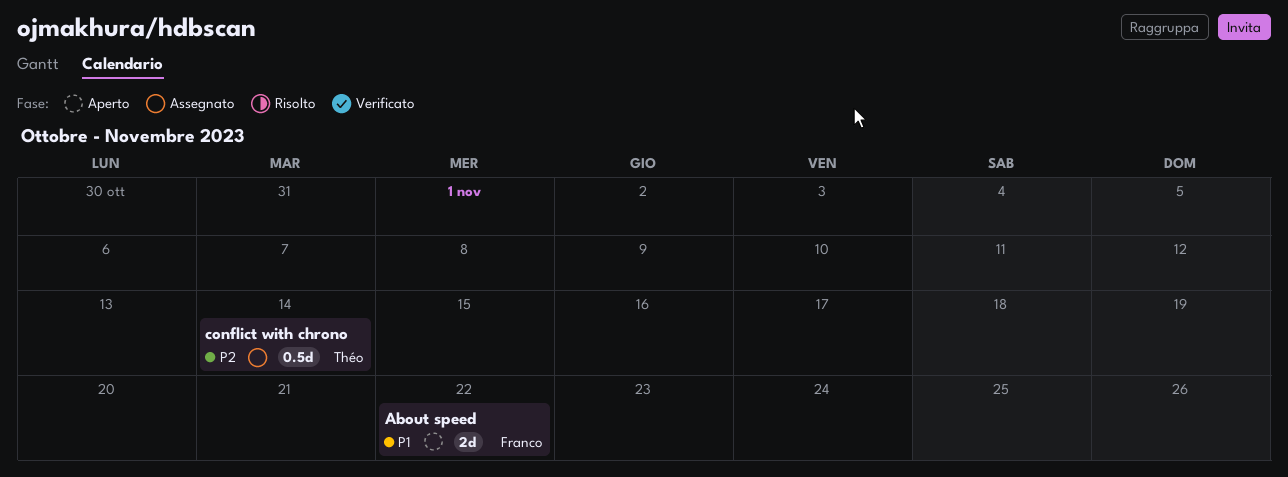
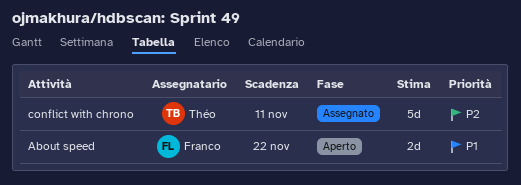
conflict with chrono, estimate: 0.5d -> 5d
conflict with chrono, due: Nov 14 -> Nov 11

